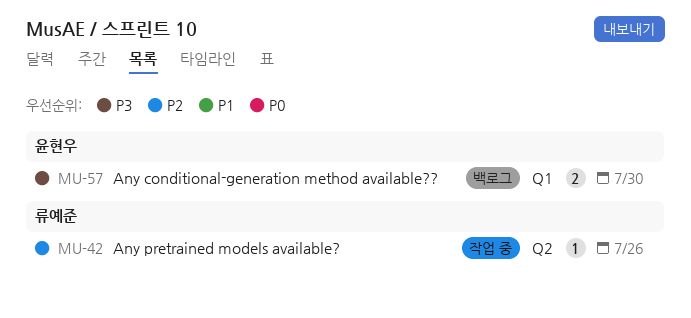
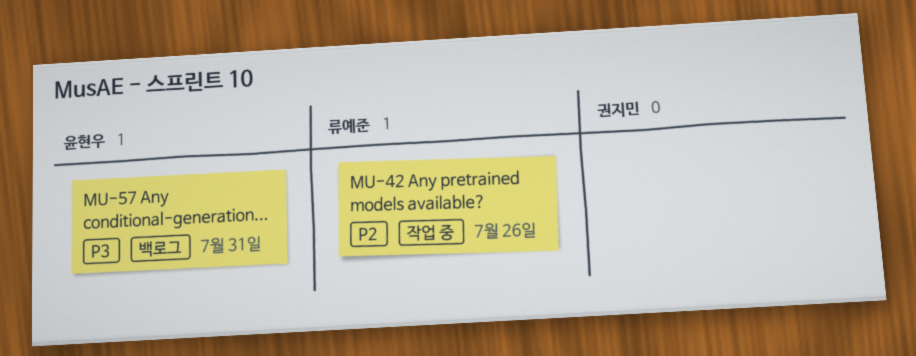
MU-57, due: Jul 30 -> Jul 31

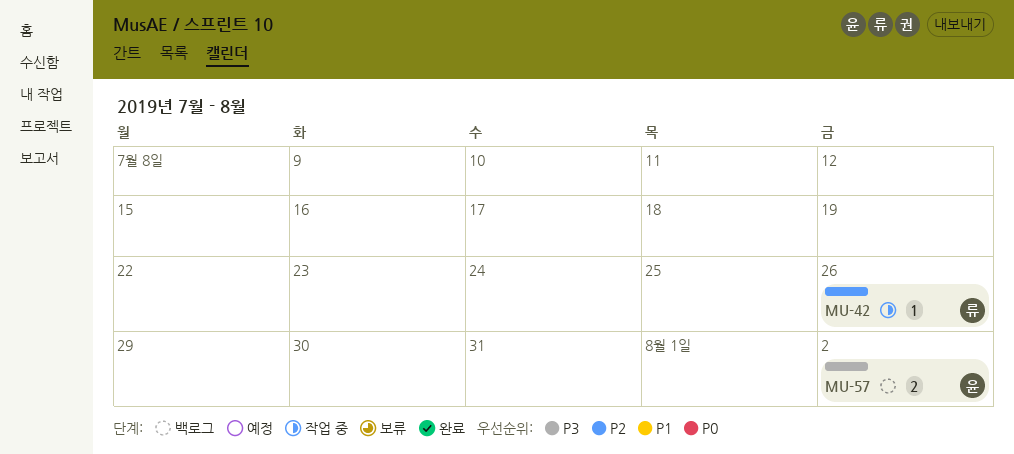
MU-57, due: Jul 31 -> Aug 2

